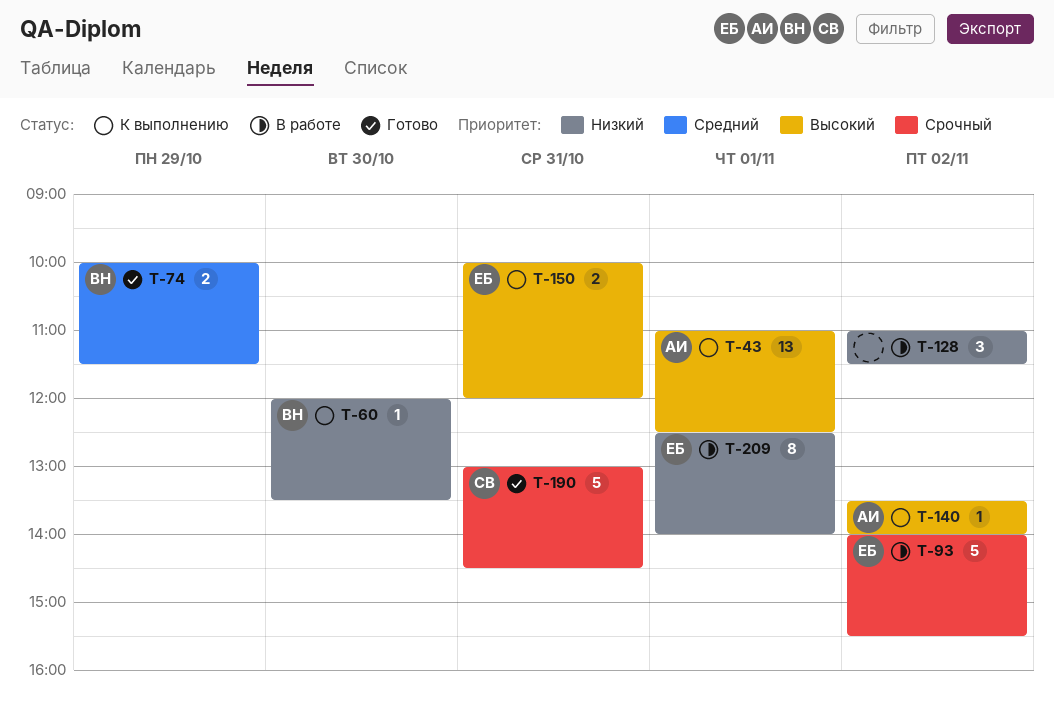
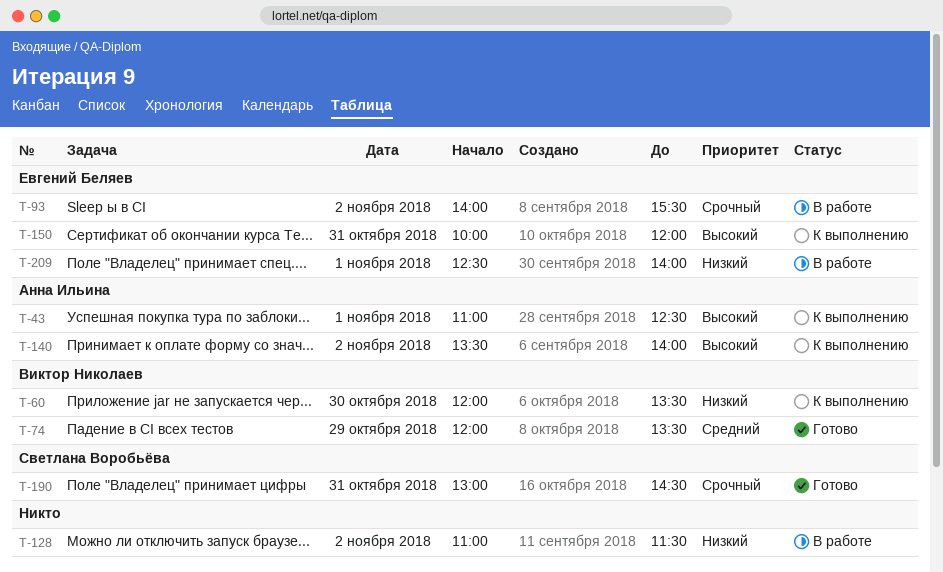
T-74, begins: 10:00 -> 12:00
T-74, ends: 11:30 -> 13:30

